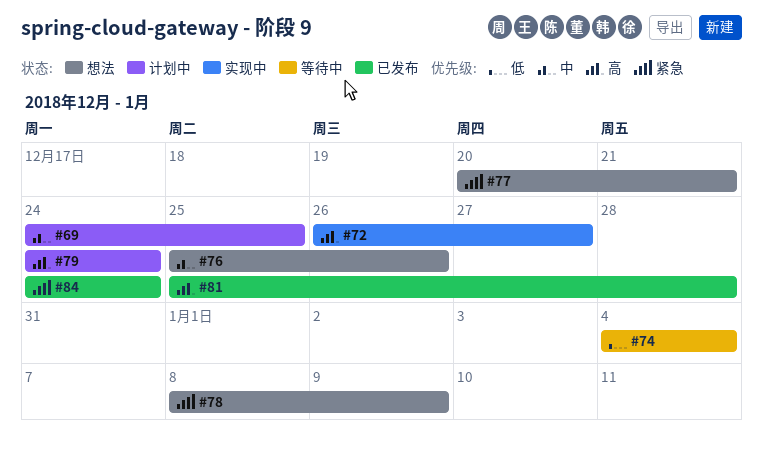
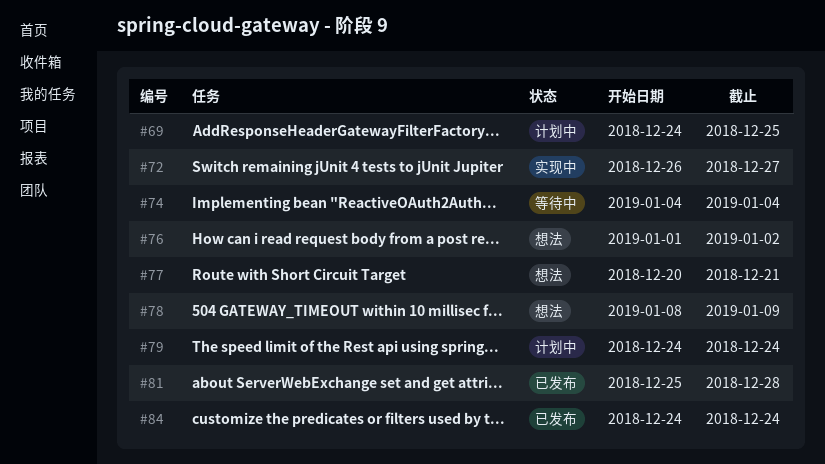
#76, start: Dec 25 -> Jan 1
#76, due: Dec 26 -> Jan 2

